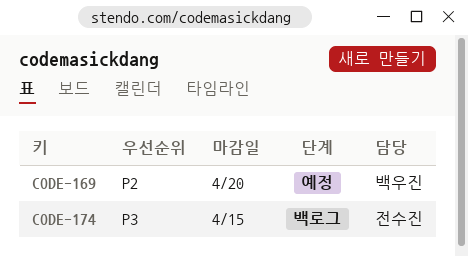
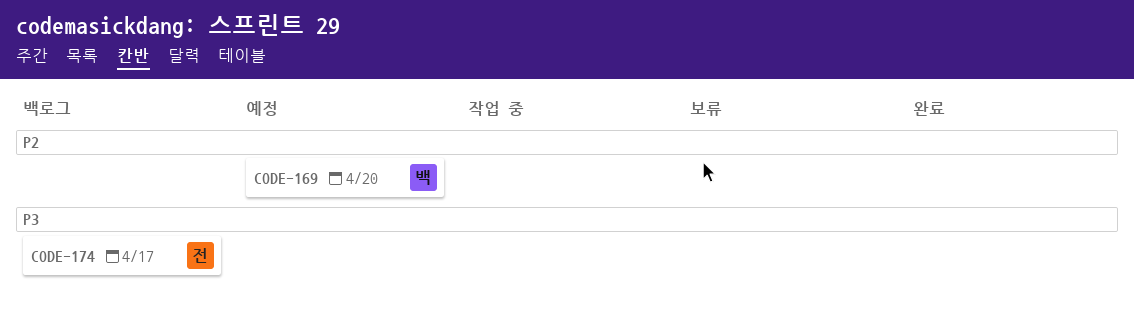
CODE-174, due: Apr 15 -> Apr 17

